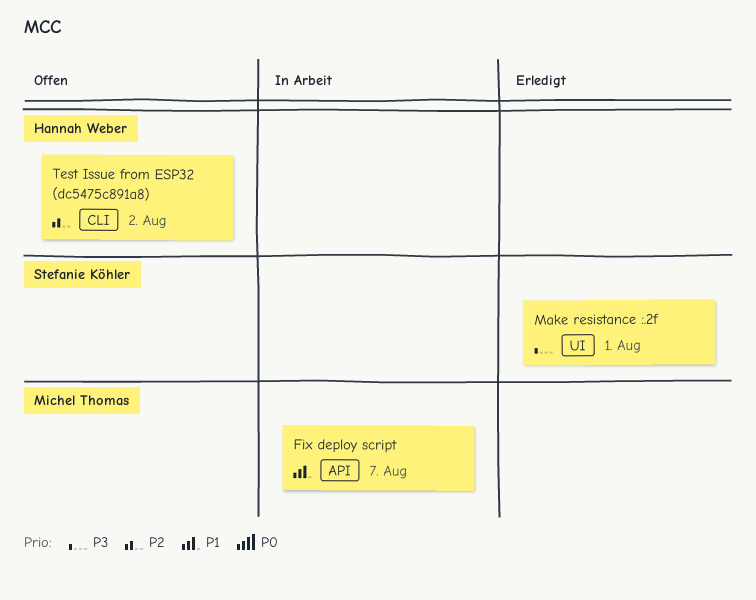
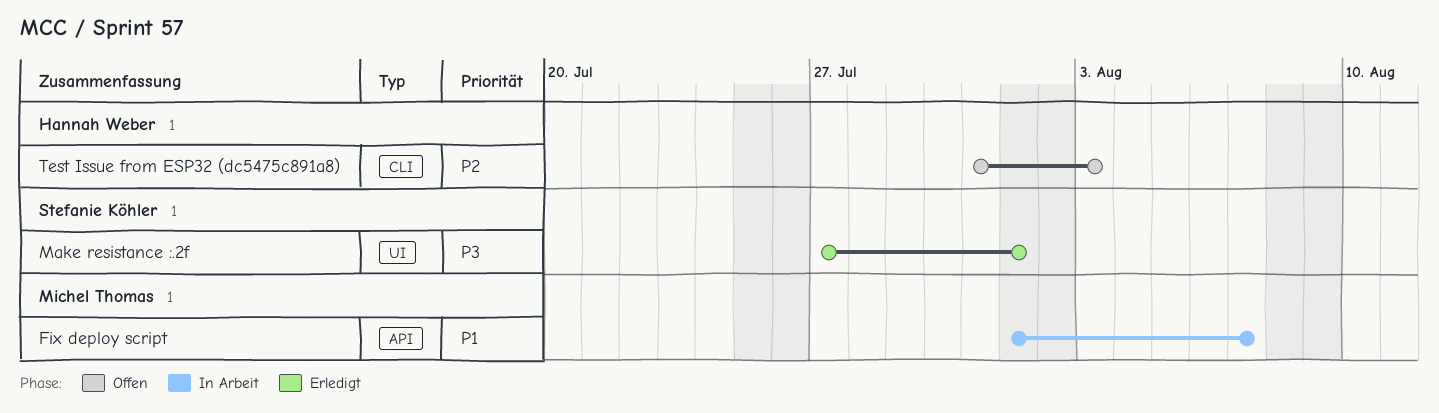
Test Issue from ESP32 (dc5475c891a8), due: Aug 2 -> Aug 3

